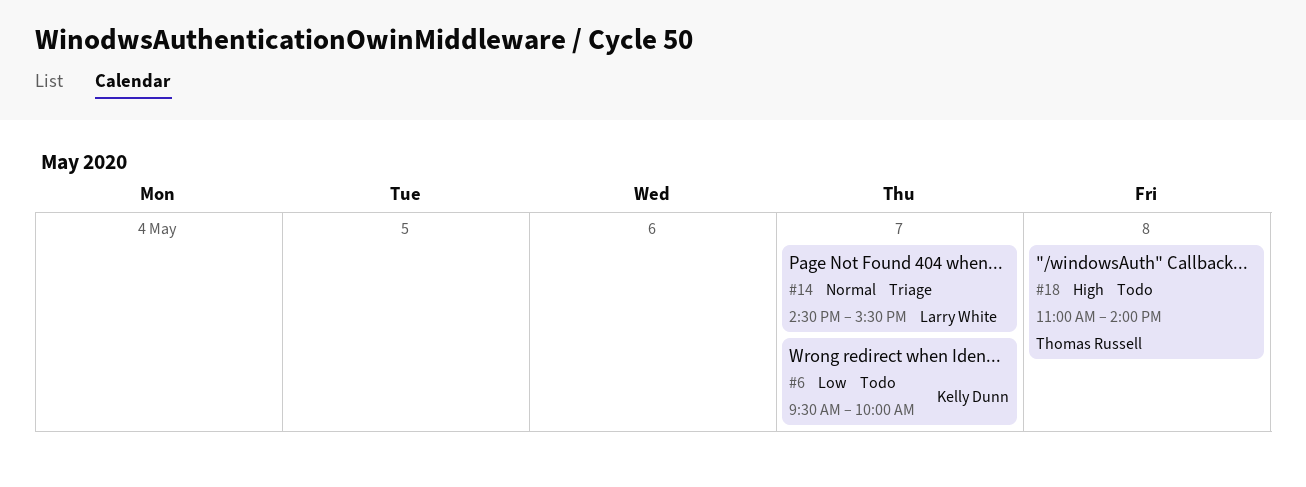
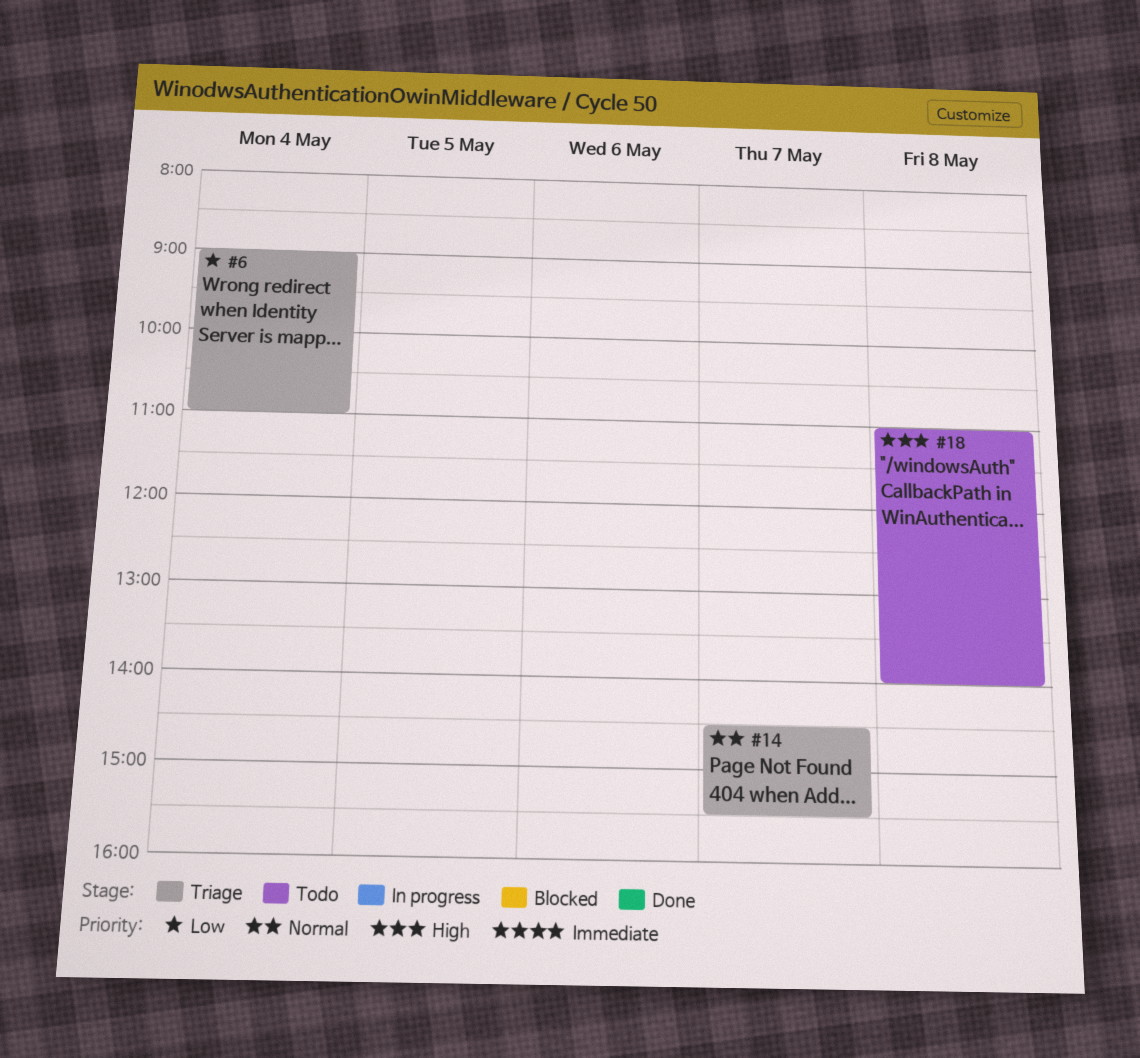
#6, status: Todo -> Triage
#6, day: May 7 -> May 4
#6, begins: 09:30 -> 09:00
#6, ends: 10:00 -> 11:00

